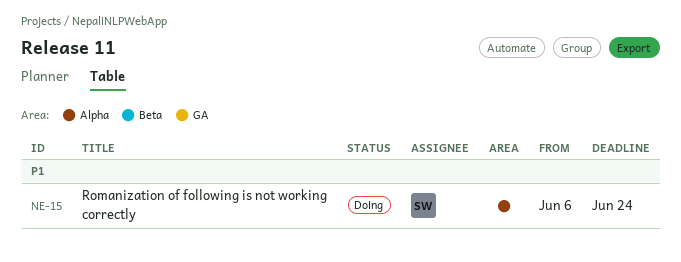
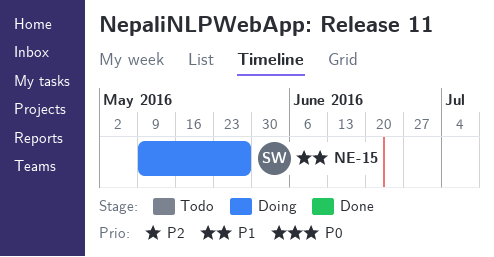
NE-15, start: Jun 6 -> May 9
NE-15, due: Jun 24 -> May 27

